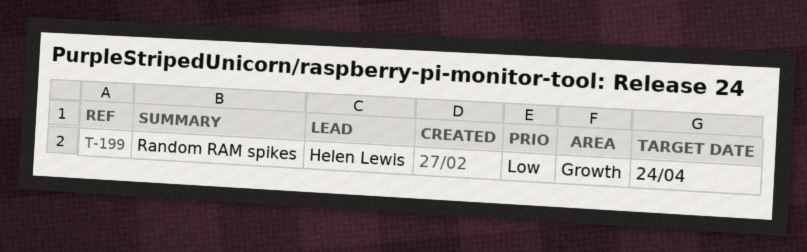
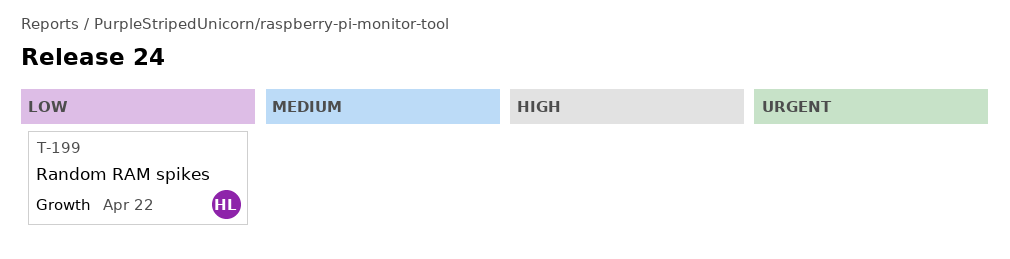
T-199, due: Apr 24 -> Apr 22

